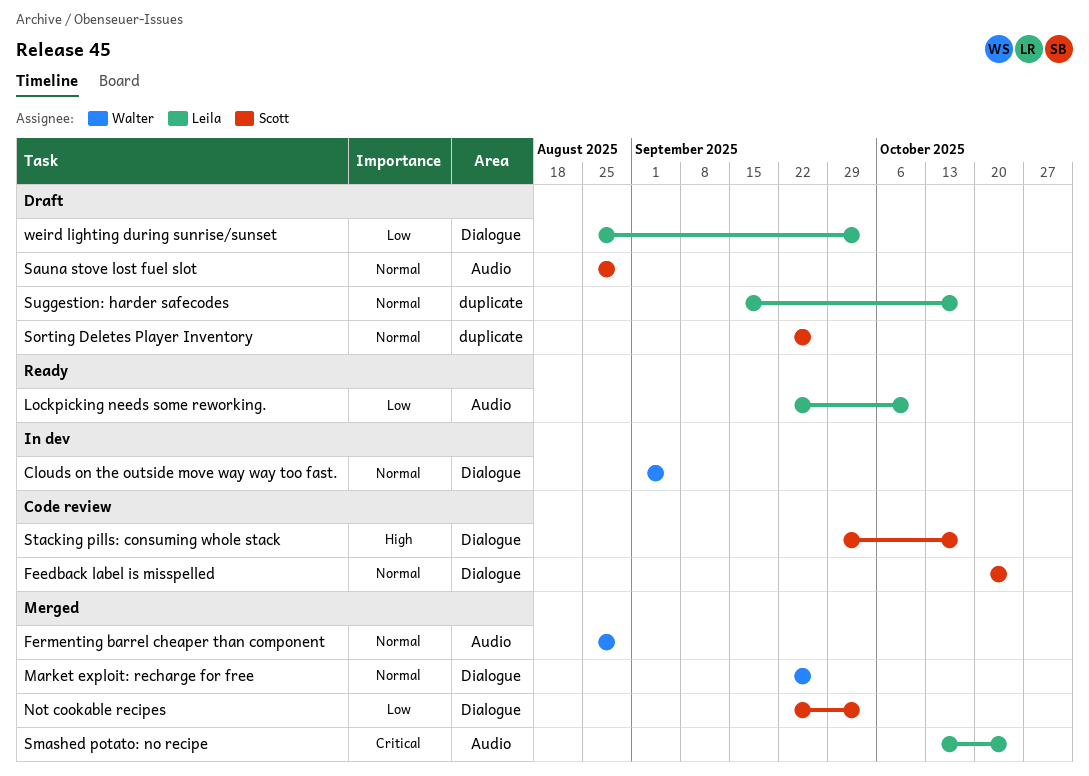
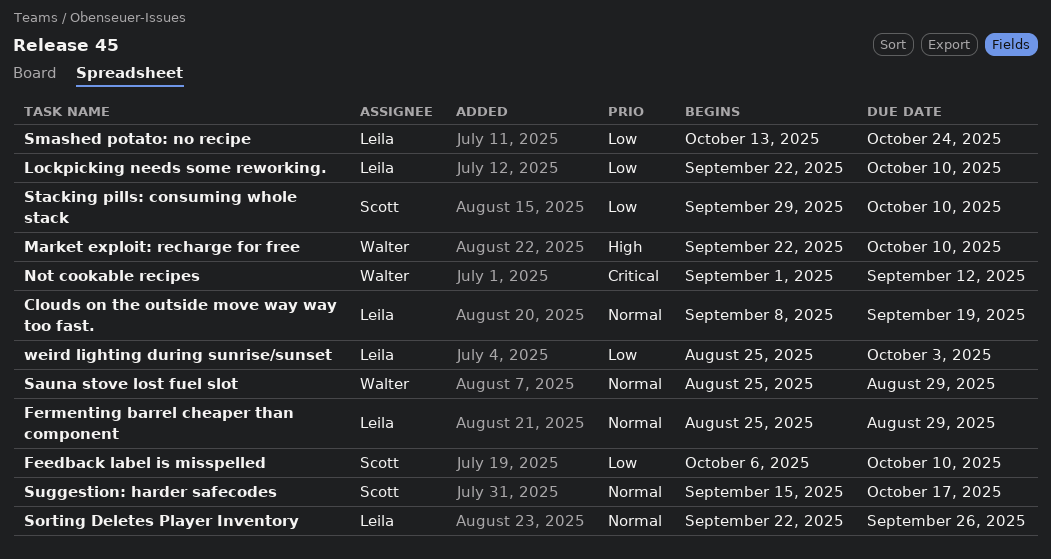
Clouds on the outside move way way too fast., owner: Walter -> Leila
Clouds on the outside move way way too fast., start: Sep 1 -> Sep 8
Clouds on the outside move way way too fast., due: Sep 5 -> Sep 19
Feedback label is misspelled, priority: Normal -> Low
Feedback label is misspelled, start: Oct 20 -> Oct 6
Feedback label is misspelled, due: Oct 24 -> Oct 10
Fermenting barrel cheaper than component, owner: Walter -> Leila
Market exploit: recharge for free, priority: Normal -> High
Market exploit: recharge for free, due: Sep 26 -> Oct 10
Not cookable recipes, owner: Scott -> Walter
Not cookable recipes, priority: Low -> Critical
Not cookable recipes, start: Sep 22 -> Sep 1
Not cookable recipes, due: Oct 3 -> Sep 12
Sauna stove lost fuel slot, owner: Scott -> Walter
Smashed potato: no recipe, priority: Critical -> Low
Sorting Deletes Player Inventory, owner: Scott -> Leila
Stacking pills: consuming whole stack, priority: High -> Low
Stacking pills: consuming whole stack, due: Oct 17 -> Oct 10
Suggestion: harder safecodes, owner: Leila -> Scott

